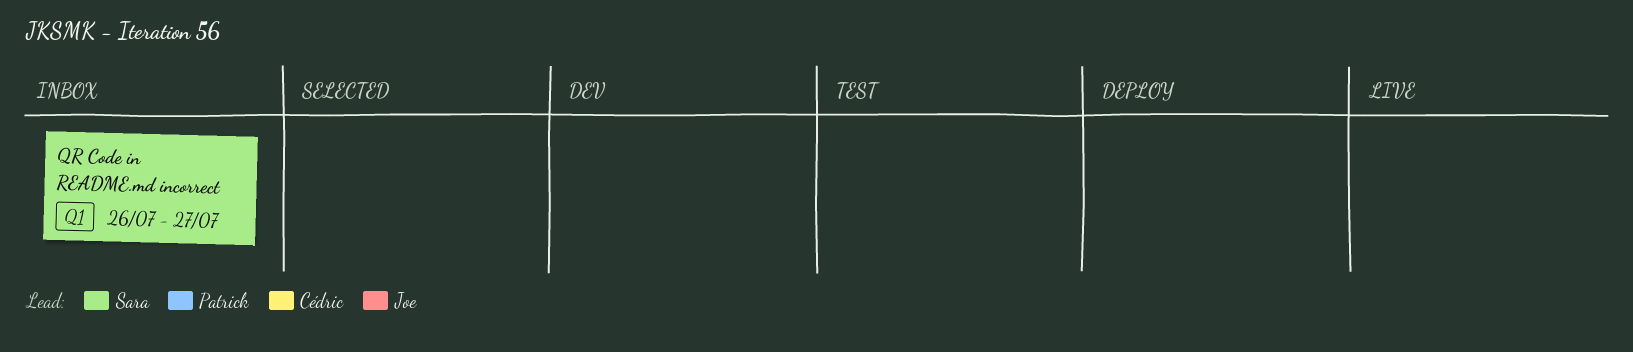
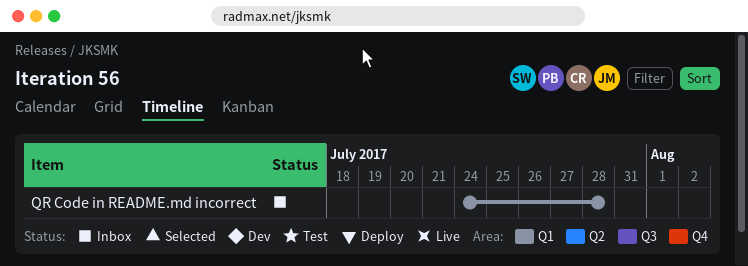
QR Code in README.md incorrect, start: Jul 26 -> Jul 24
QR Code in README.md incorrect, due: Jul 27 -> Jul 28

